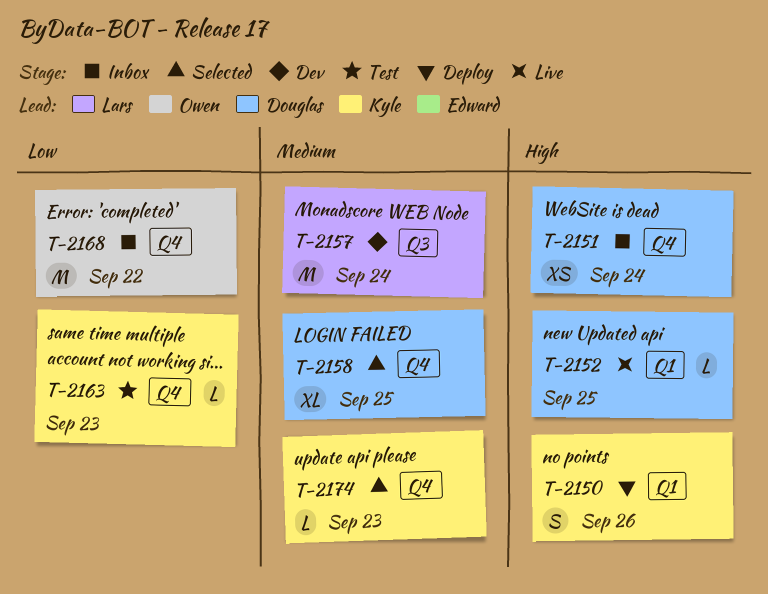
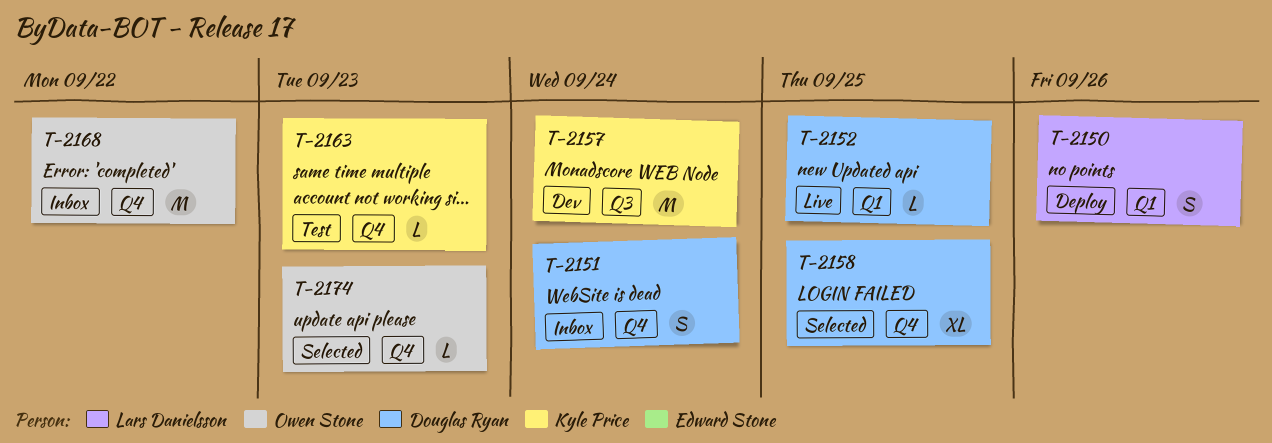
T-2150, owner: Kyle Price -> Lars Danielsson
T-2151, estimate: XS -> S
T-2157, owner: Lars Danielsson -> Kyle Price
T-2174, owner: Kyle Price -> Owen Stone

